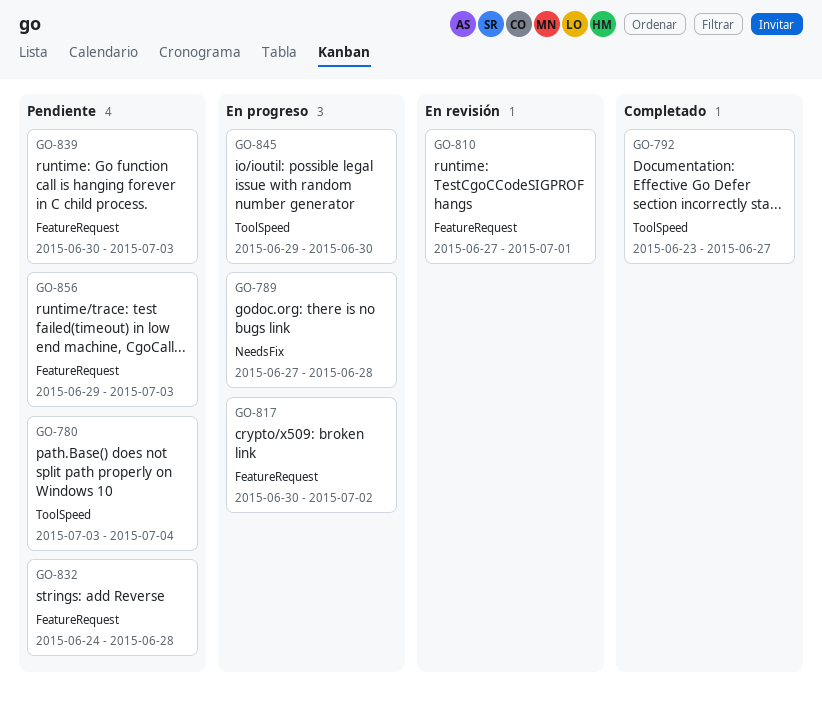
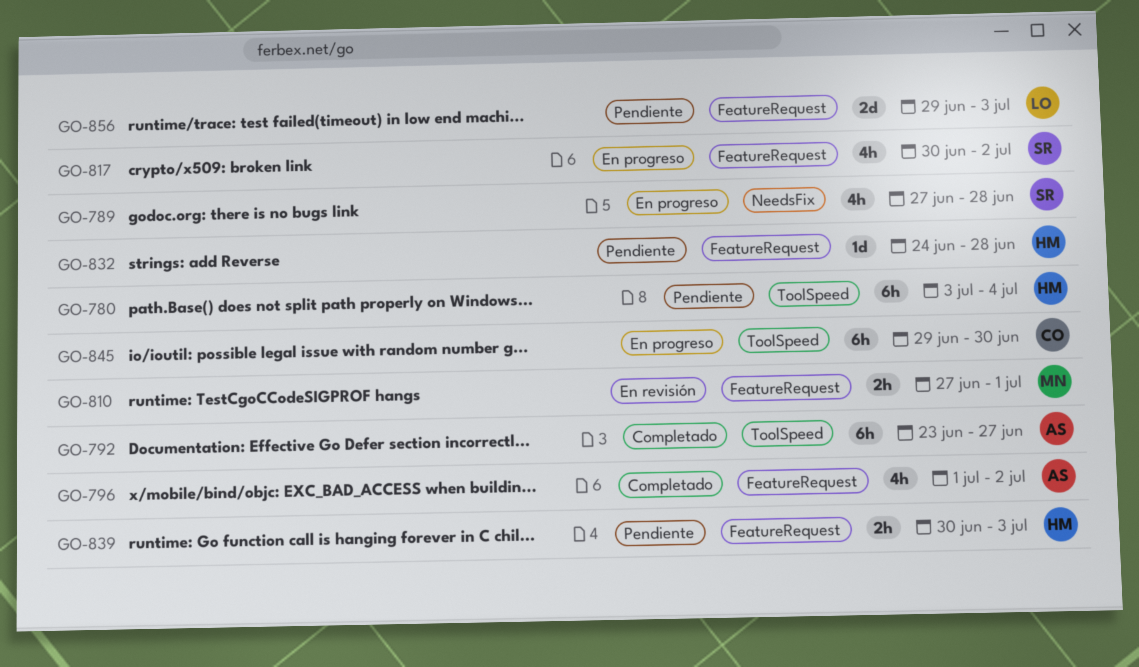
GO-796: none -> present

